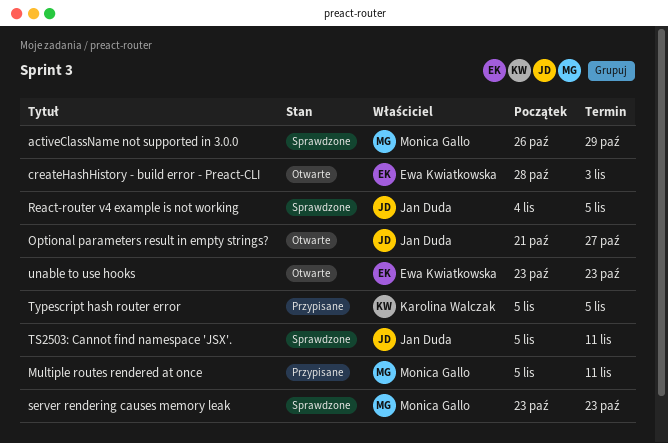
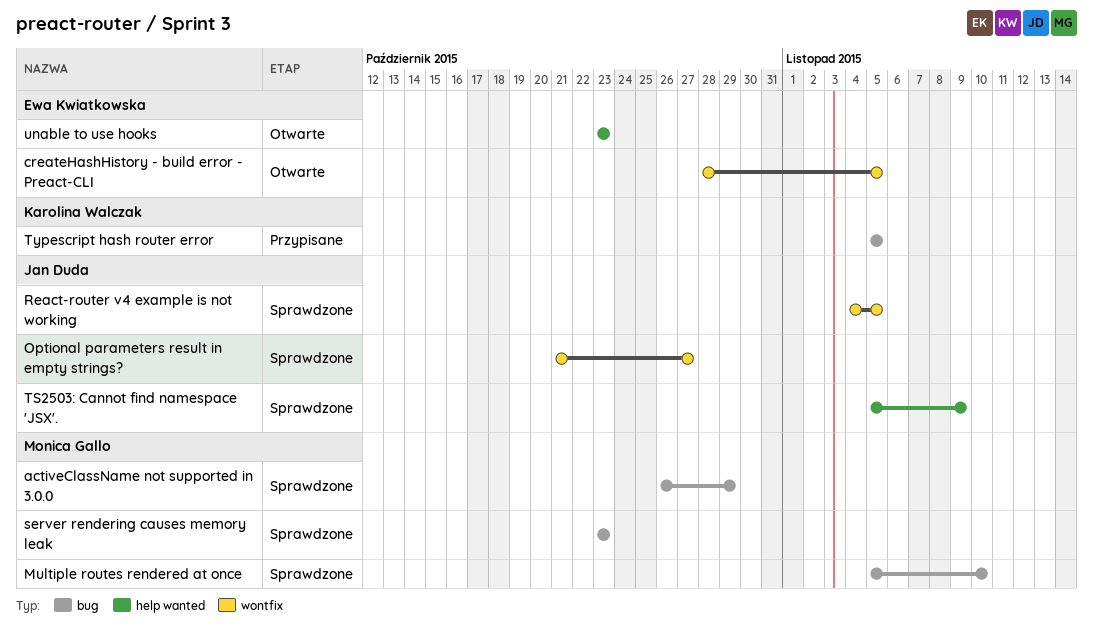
createHashHistory - build error - Preact-CLI, due: Nov 3 -> Nov 5
Multiple routes rendered at once, status: Przypisane -> Sprawdzone
Multiple routes rendered at once, due: Nov 11 -> Nov 10
Optional parameters result in empty strings?, status: Otwarte -> Sprawdzone
TS2503: Cannot find namespace 'JSX'., due: Nov 11 -> Nov 9

